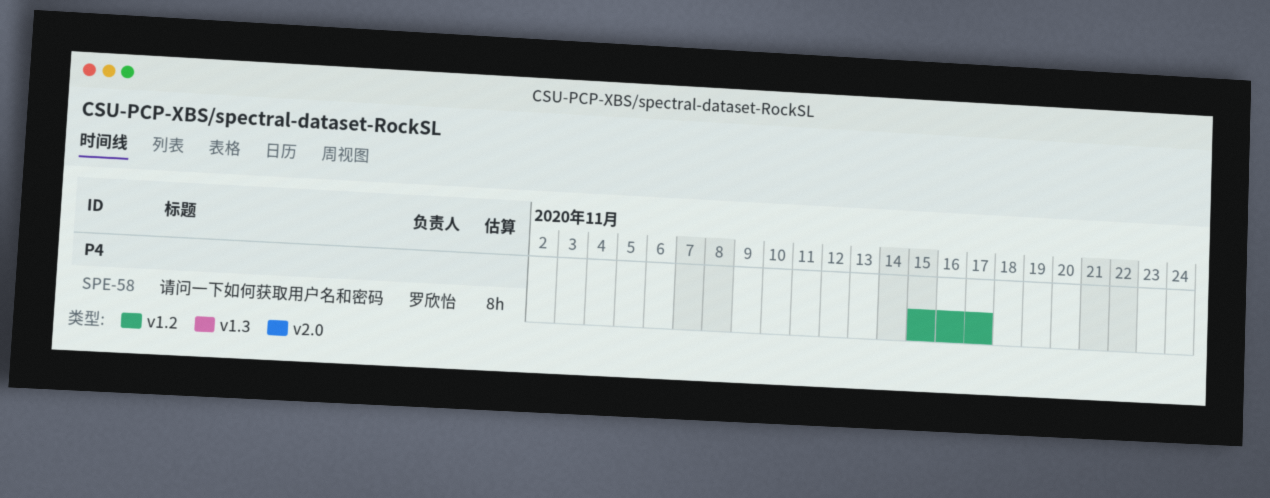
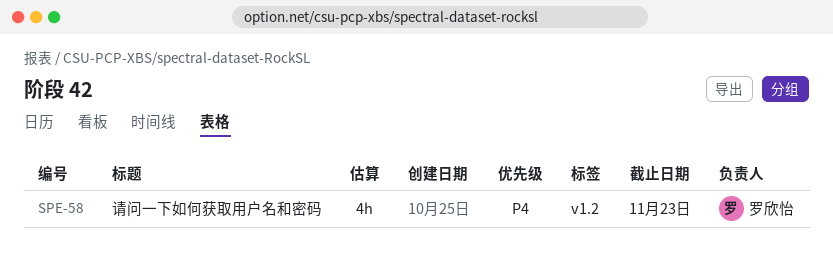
SPE-58, estimate: 8h -> 4h
SPE-58, due: Nov 17 -> Nov 23

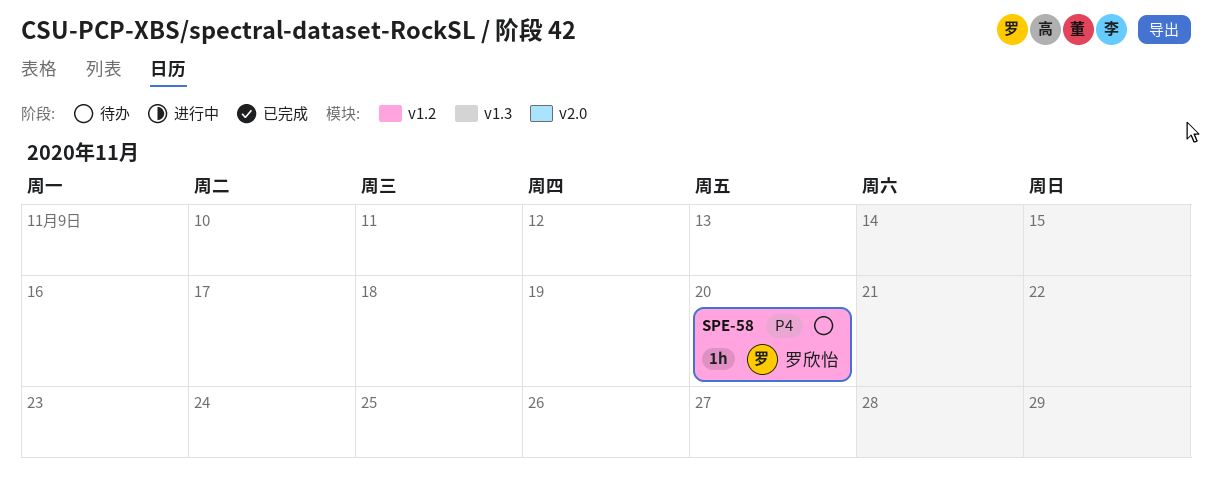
SPE-58, estimate: 4h -> 1h
SPE-58, due: Nov 23 -> Nov 20

